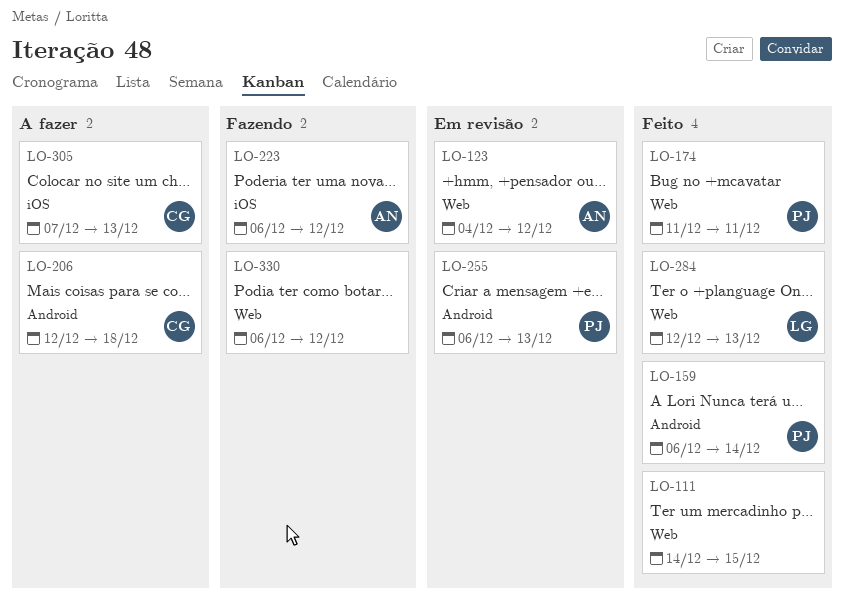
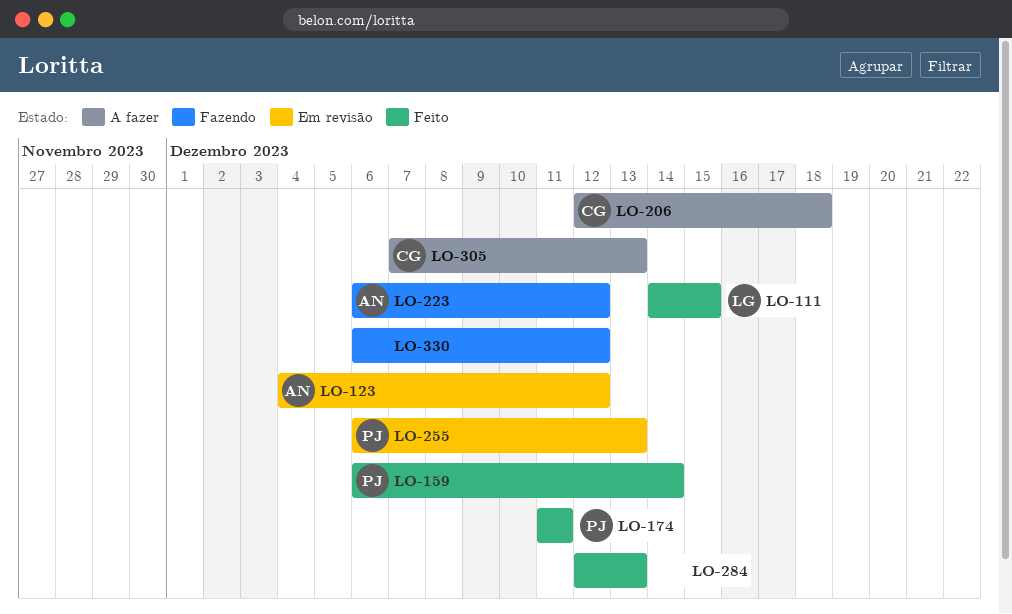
LO-111, owner: none -> LG
LO-284, owner: LG -> none

